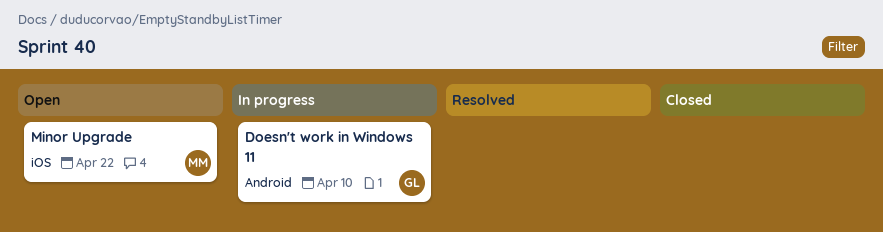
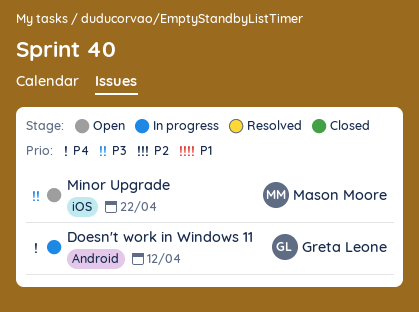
Doesn't work in Windows 11, due: Apr 10 -> Apr 12

